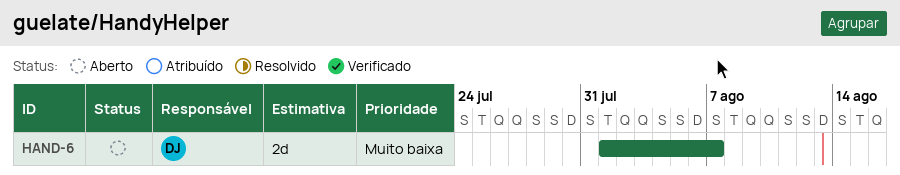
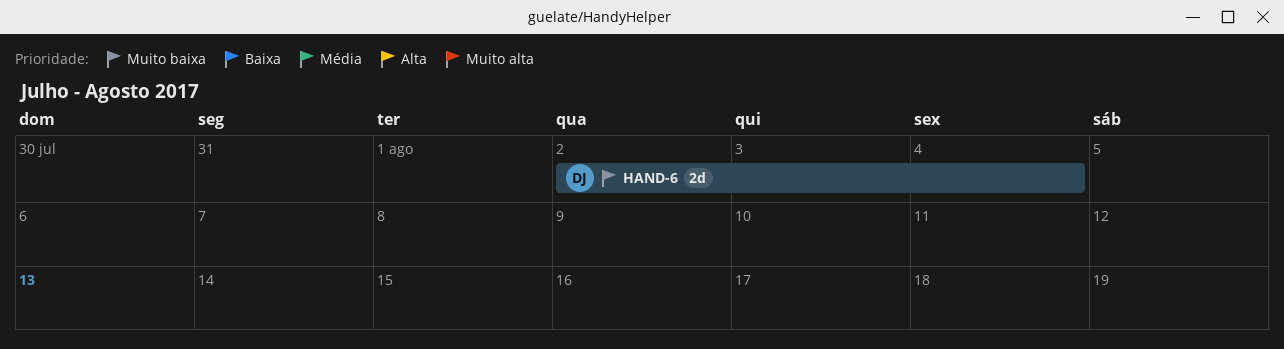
HAND-6, start: Aug 1 -> Aug 2
HAND-6, due: Aug 7 -> Aug 4

